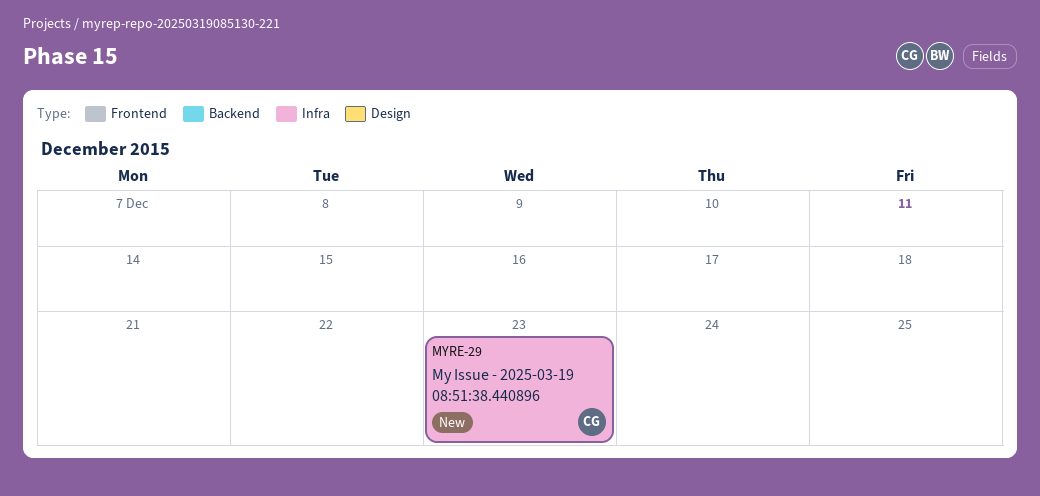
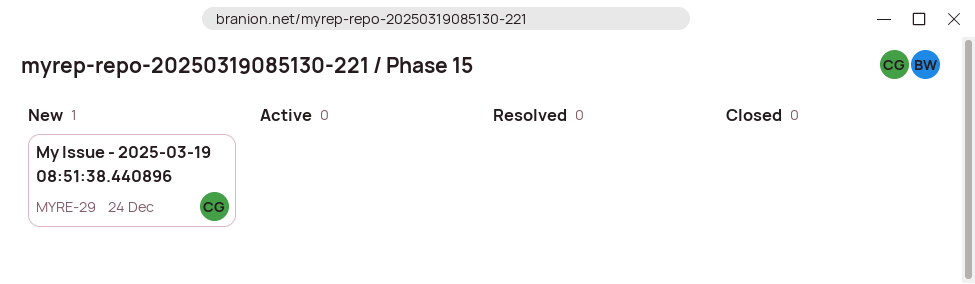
MYRE-29, due: Dec 23 -> Dec 24

